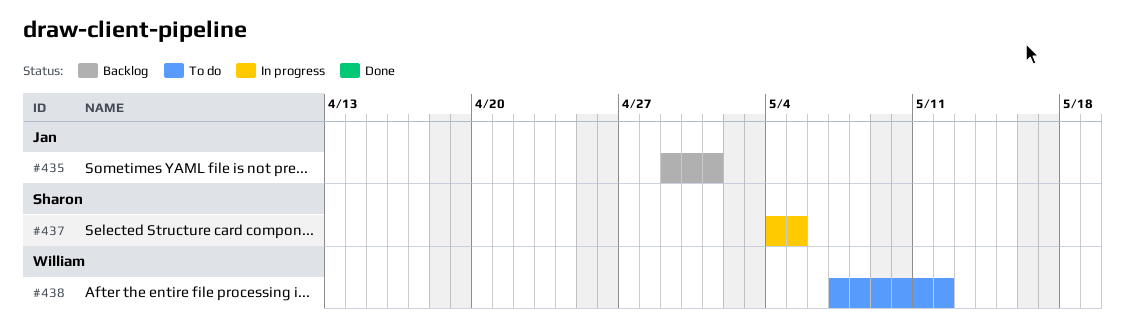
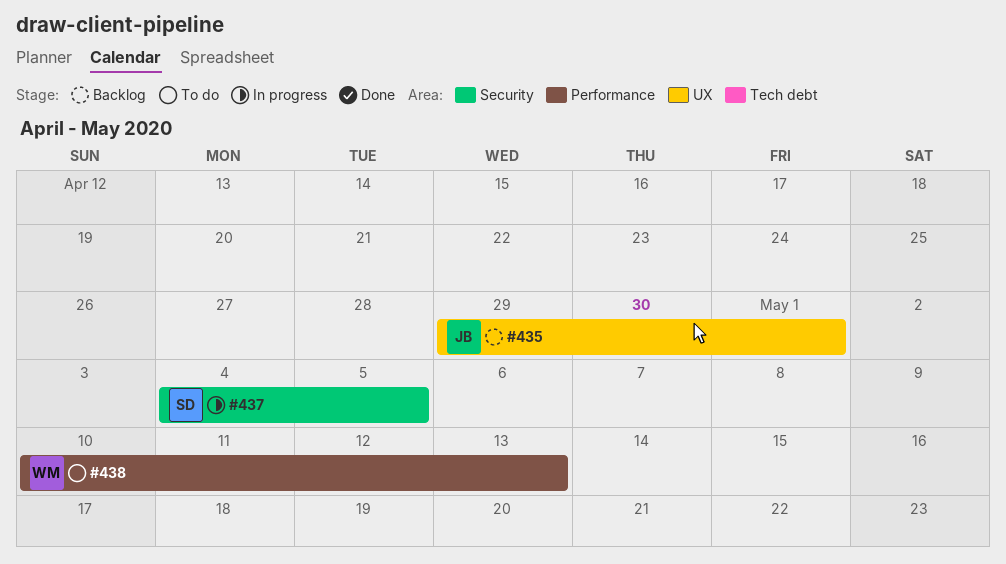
#438, start: May 7 -> May 10
#438, due: May 12 -> May 13

